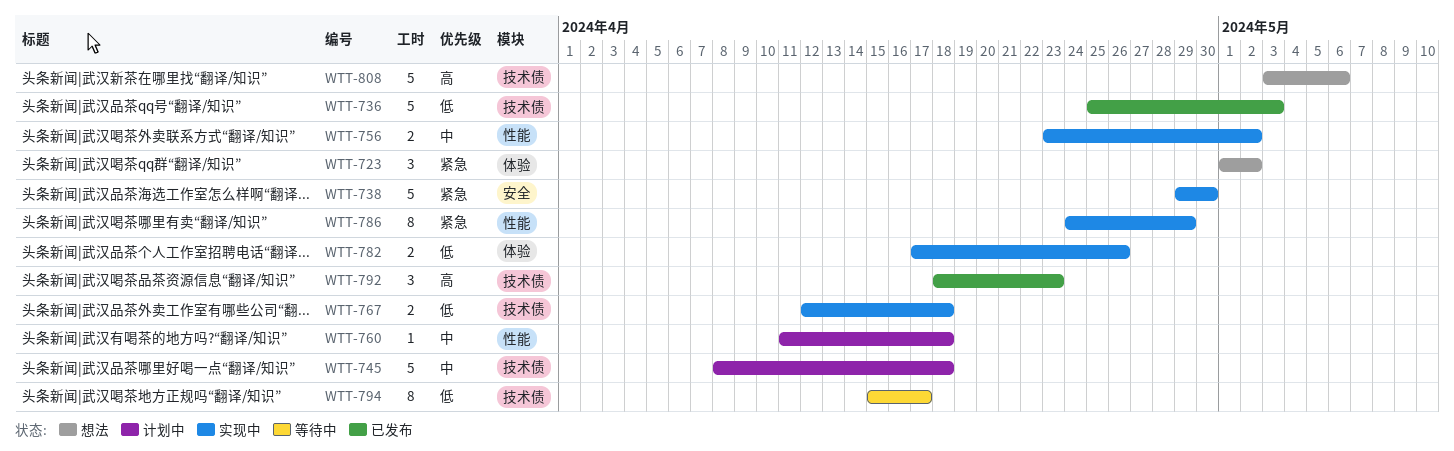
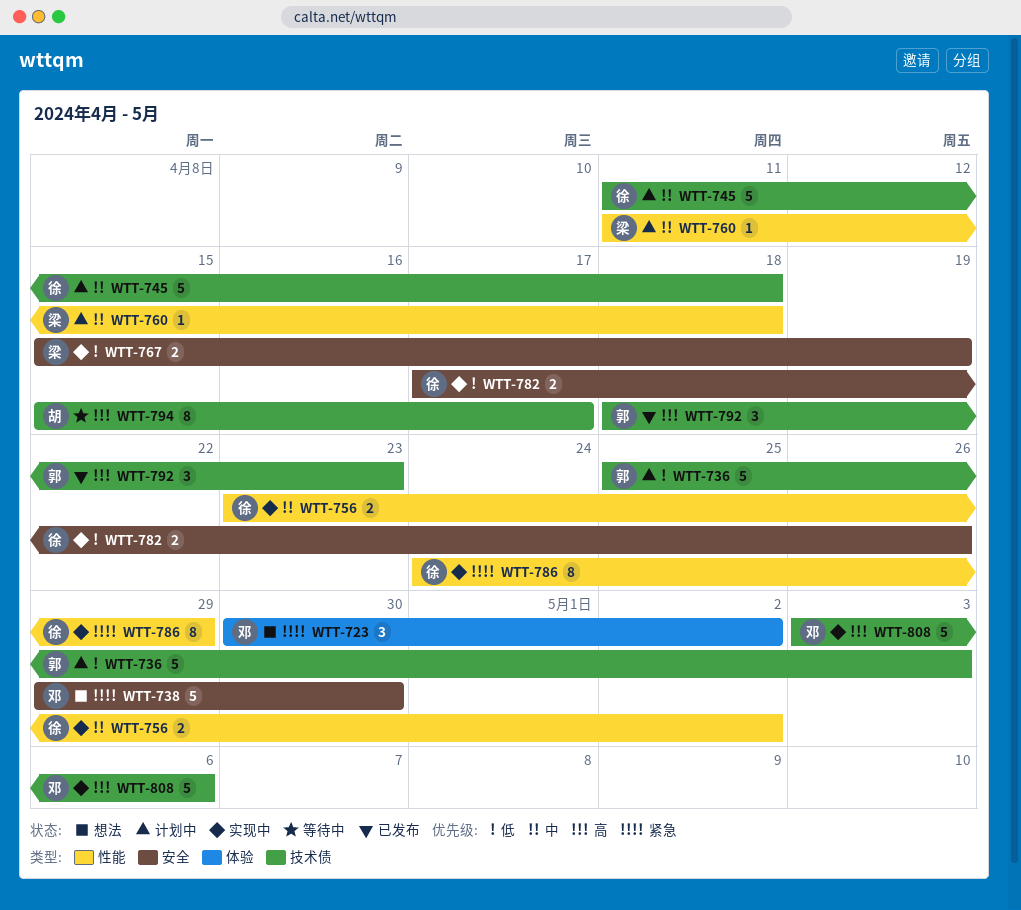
WTT-723, start: May 1 -> Apr 30
WTT-736, status: 已发布 -> 计划中
WTT-738, status: 实现中 -> 想法
WTT-745, start: Apr 8 -> Apr 11
WTT-767, label: 技术债 -> 安全
WTT-767, start: Apr 12 -> Apr 15
WTT-767, due: Apr 18 -> Apr 19
WTT-782, label: 体验 -> 安全
WTT-794, priority: 低 -> 高
WTT-808, status: 想法 -> 实现中

